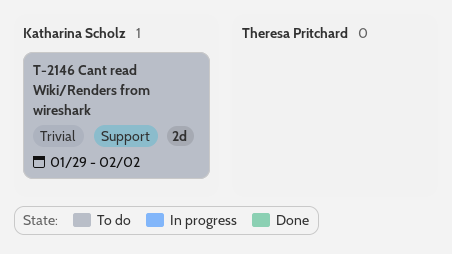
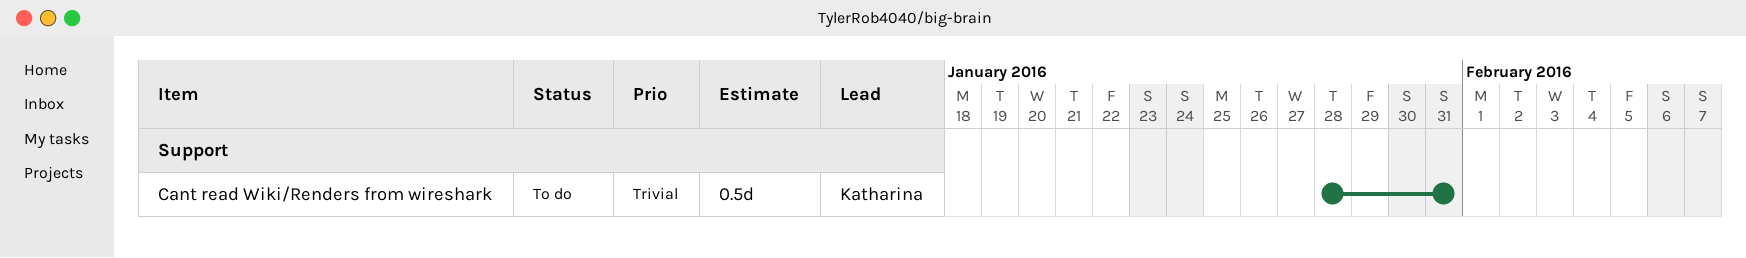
Cant read Wiki/Renders from wireshark, estimate: 2d -> 0.5d
Cant read Wiki/Renders from wireshark, start: Jan 29 -> Jan 28
Cant read Wiki/Renders from wireshark, due: Feb 2 -> Jan 31

